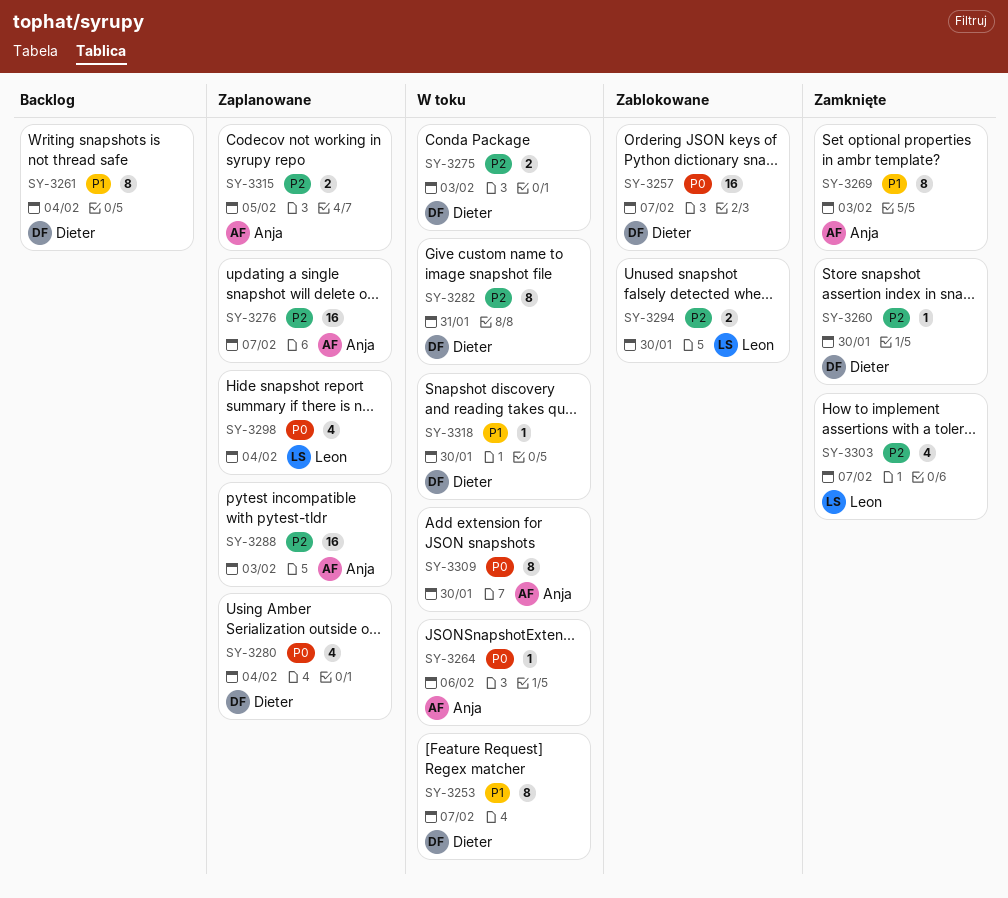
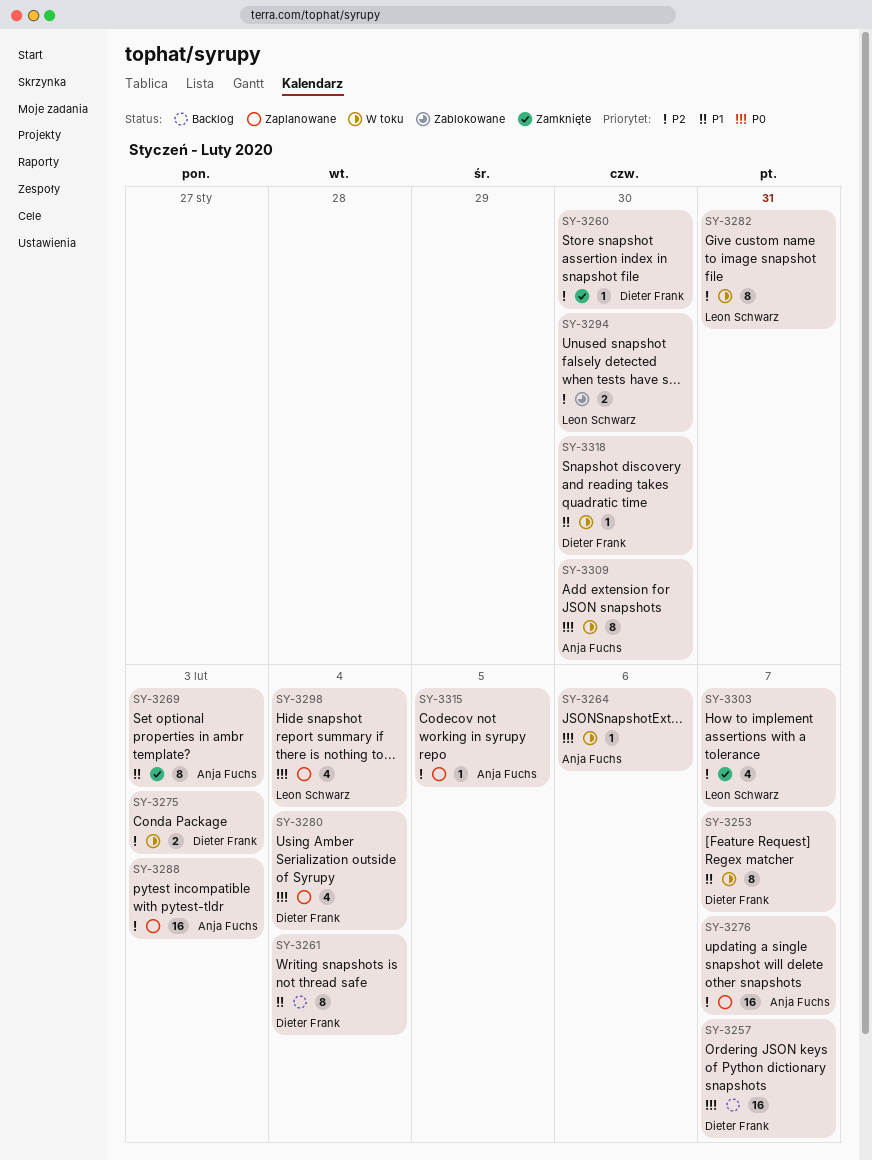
SY-3257, status: Zablokowane -> Backlog
SY-3282, owner: Dieter Frank -> Leon Schwarz
SY-3315, estimate: 2 -> 1

